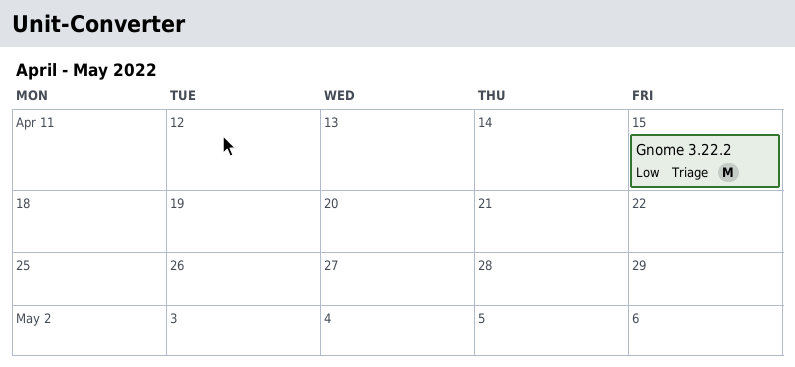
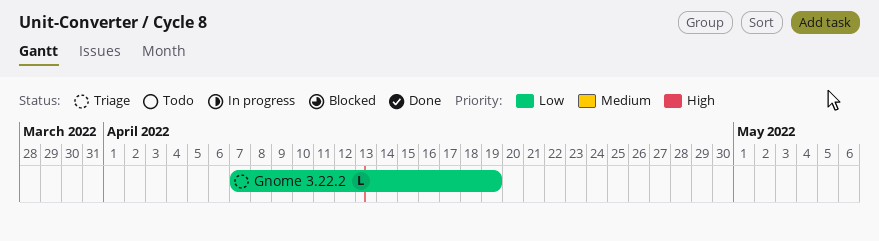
Gnome 3.22.2, estimate: M -> L
Gnome 3.22.2, due: Apr 15 -> Apr 19

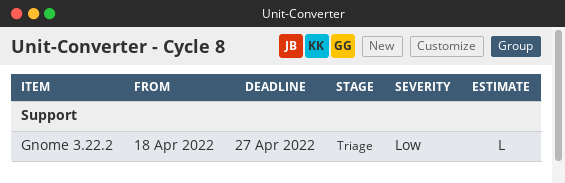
Gnome 3.22.2, start: Apr 7 -> Apr 18
Gnome 3.22.2, due: Apr 19 -> Apr 27

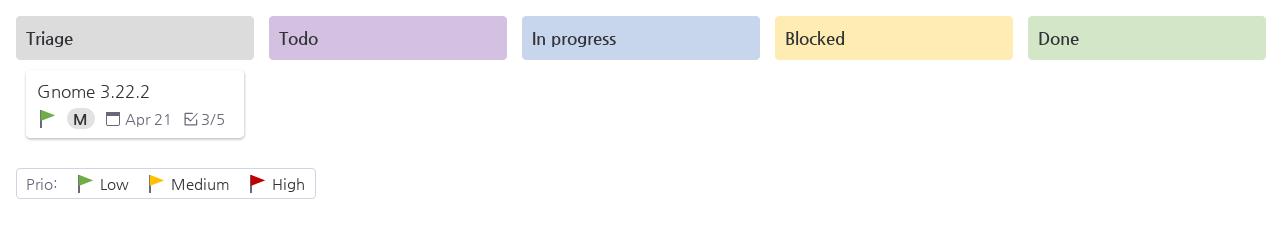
Gnome 3.22.2, estimate: L -> M
Gnome 3.22.2, due: Apr 27 -> Apr 21

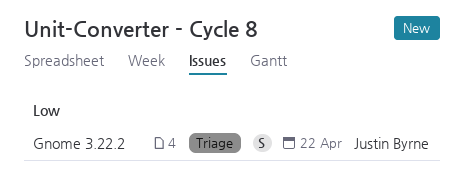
Gnome 3.22.2, estimate: M -> S
Gnome 3.22.2, due: Apr 21 -> Apr 22

